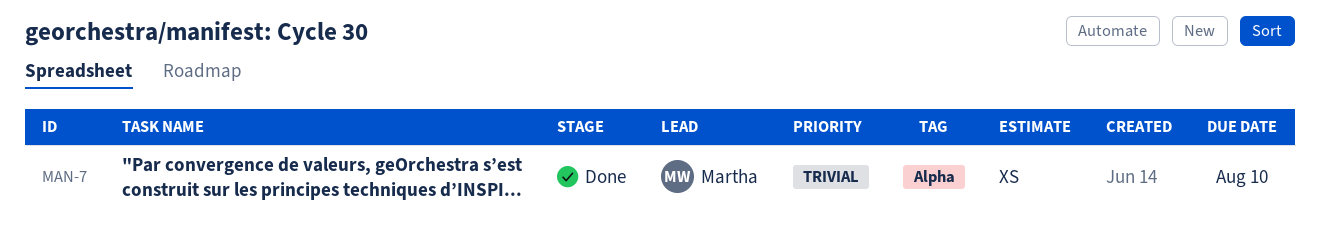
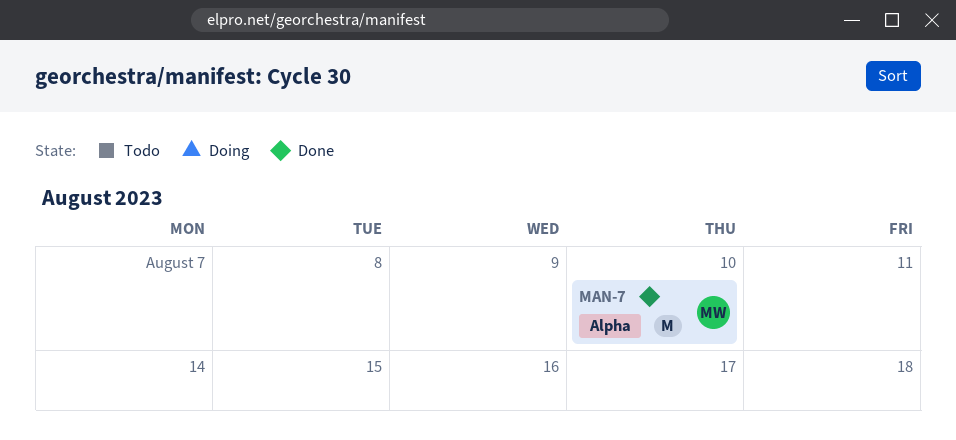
MAN-7, estimate: XS -> M

